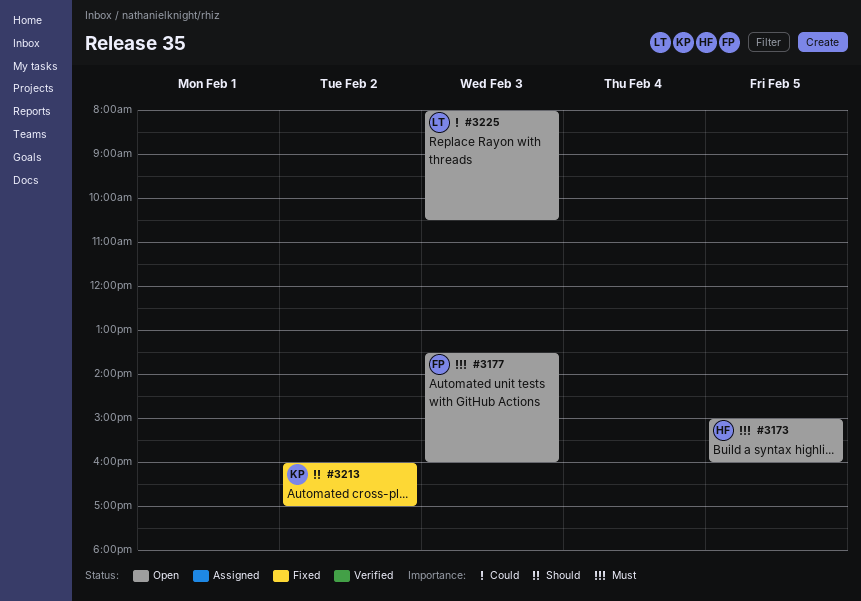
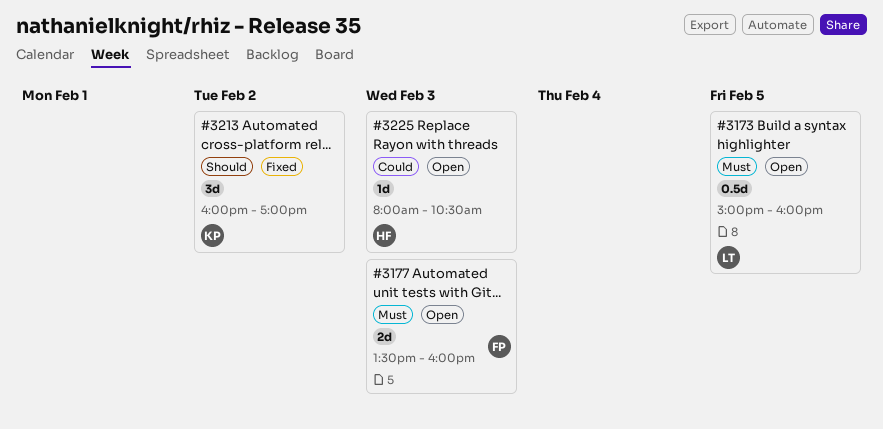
#3173, owner: HF -> LT
#3225, owner: LT -> HF

